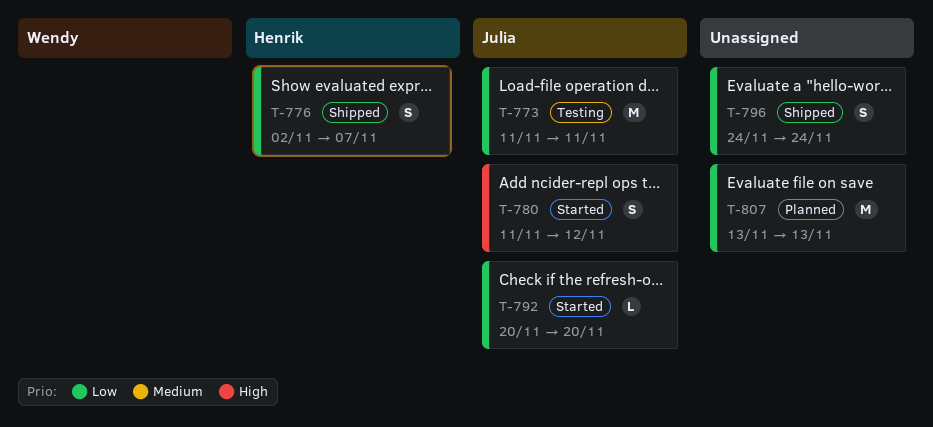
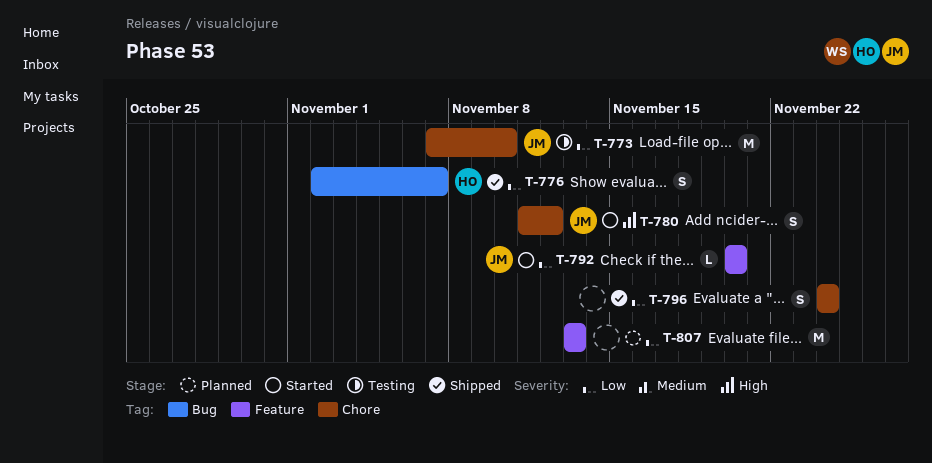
T-773, start: Nov 11 -> Nov 7
T-773, due: Nov 11 -> Nov 10

